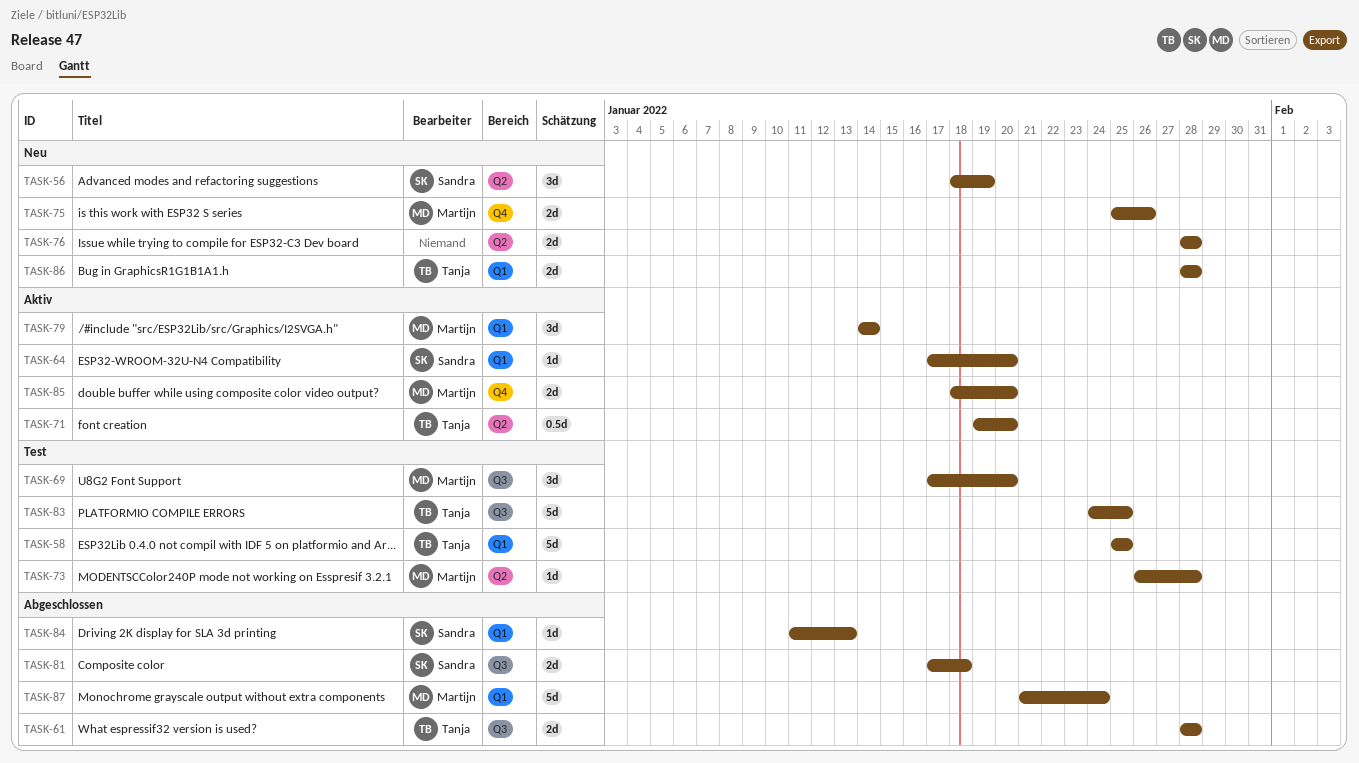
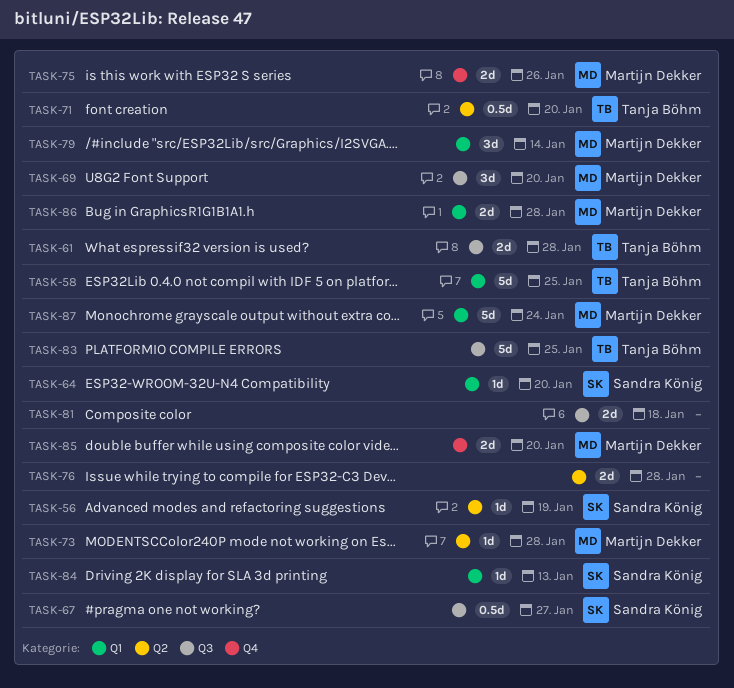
TASK-56, estimate: 3d -> 1d
TASK-67: none -> present
TASK-81, owner: Sandra König -> none
TASK-86, owner: Tanja Böhm -> Martijn Dekker

